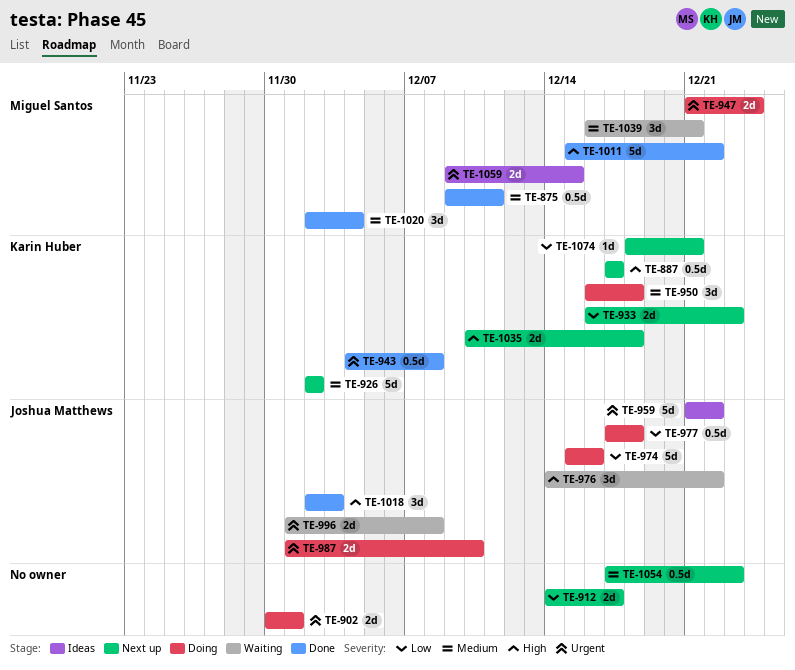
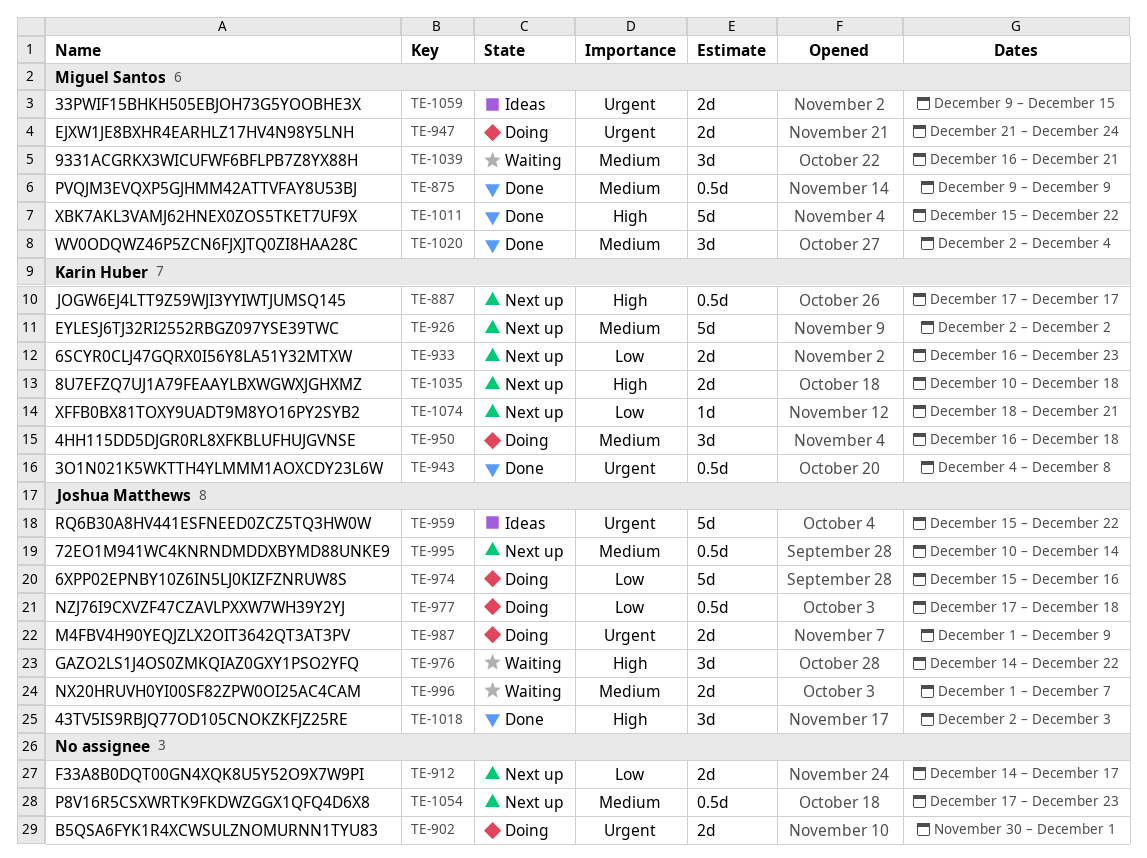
TE-875, due: Dec 11 -> Dec 9
TE-959, start: Dec 21 -> Dec 15
TE-987, due: Dec 10 -> Dec 9
TE-995: none -> present
TE-996, priority: Urgent -> Medium
TE-996, due: Dec 8 -> Dec 7

